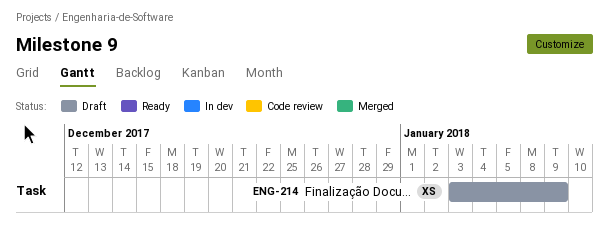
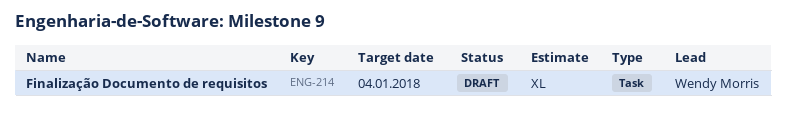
ENG-214, estimate: XS -> XL
ENG-214, due: Jan 9 -> Jan 4

